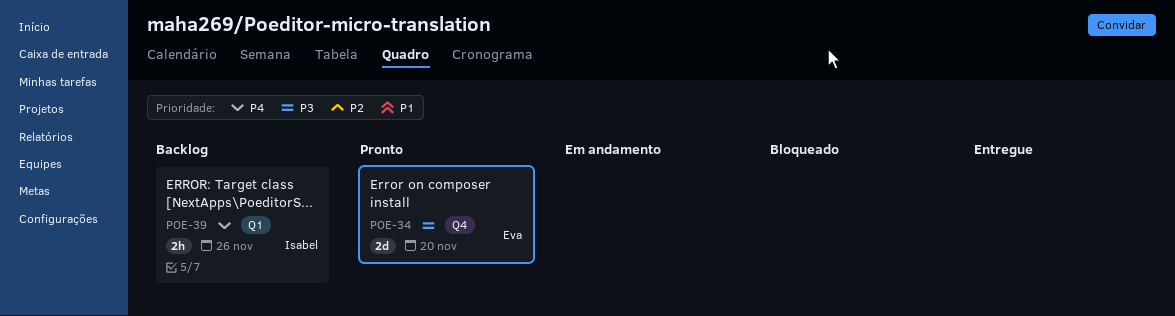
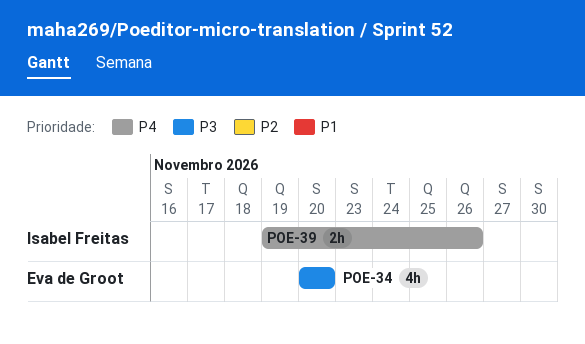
POE-34, estimate: 2d -> 4h

